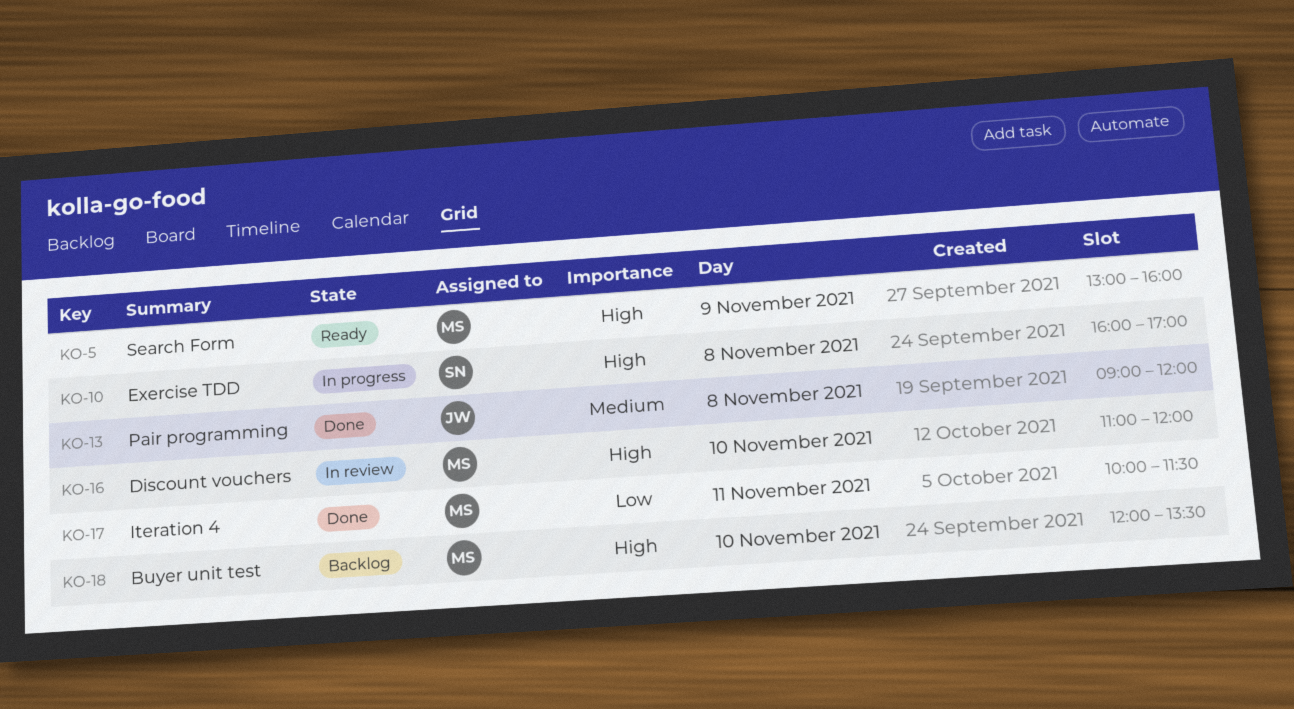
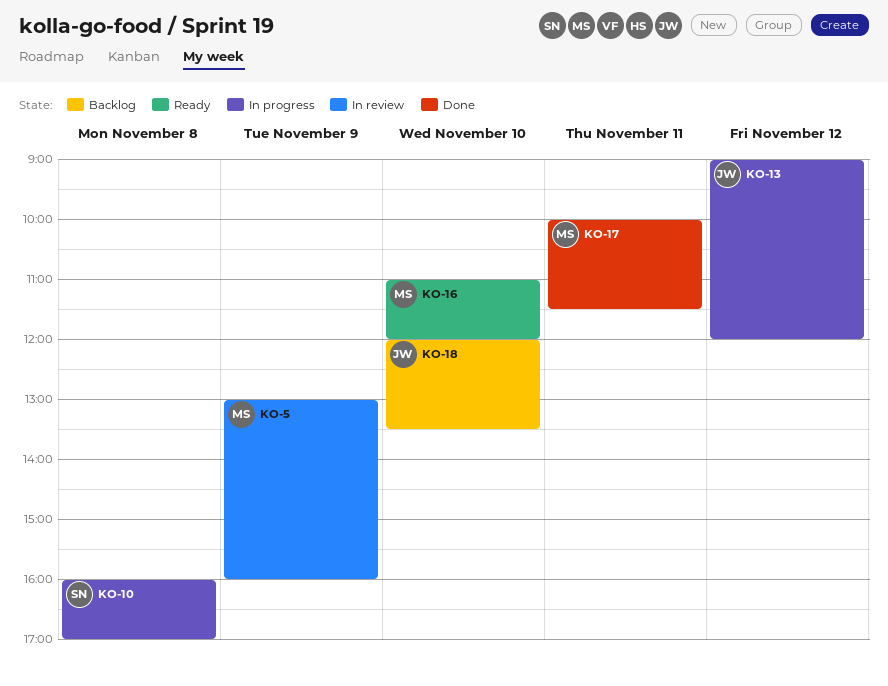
KO-5, status: Ready -> In review
KO-13, status: Done -> In progress
KO-13, day: Nov 8 -> Nov 12
KO-16, status: In review -> Ready
KO-18, owner: MS -> JW

